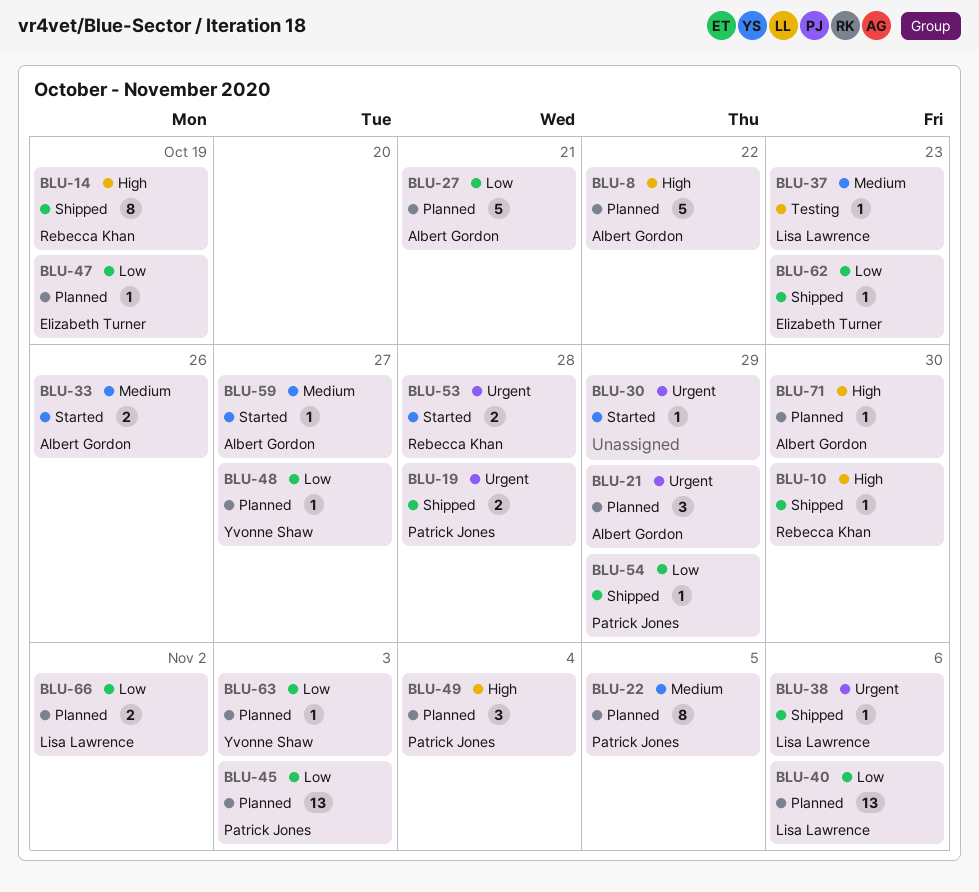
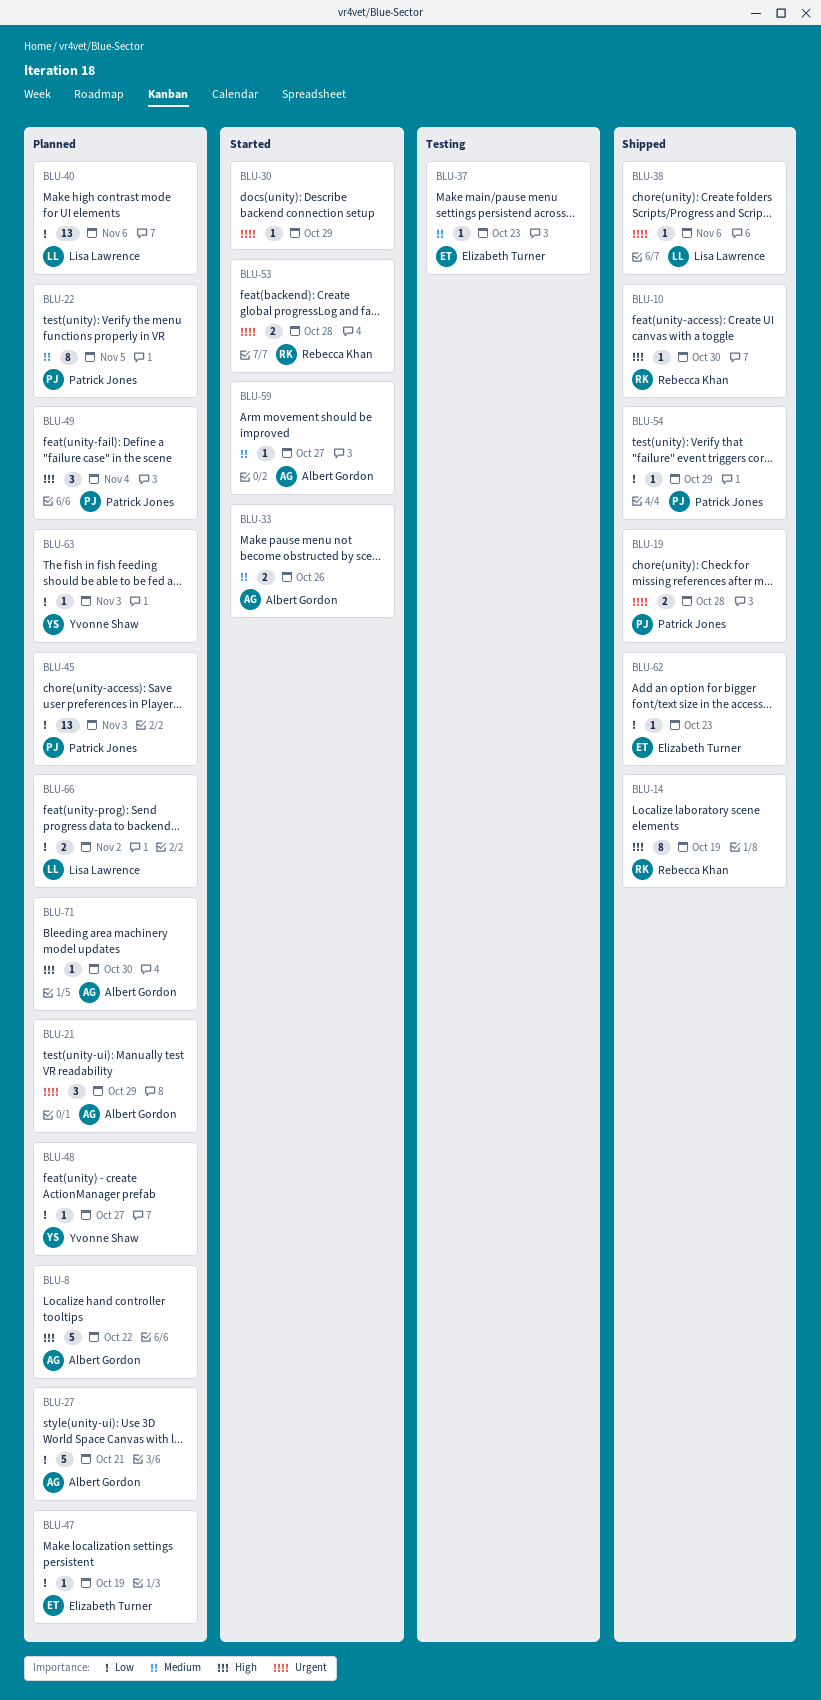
BLU-37, owner: Lisa Lawrence -> Elizabeth Turner

